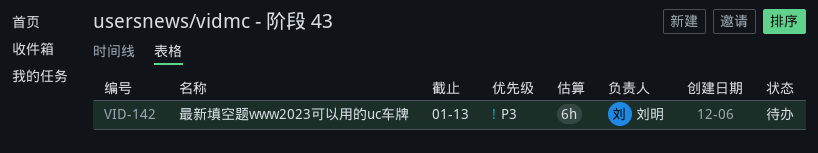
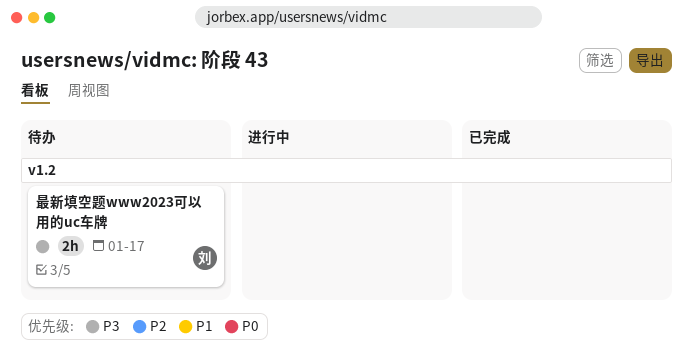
最新填空题www2023可以用的uc车牌, estimate: 6h -> 2h
最新填空题www2023可以用的uc车牌, due: Jan 13 -> Jan 17

